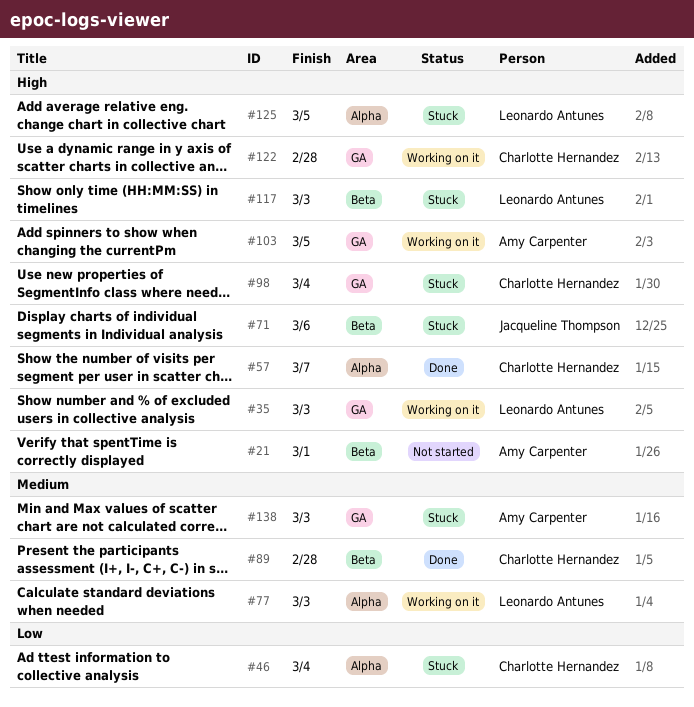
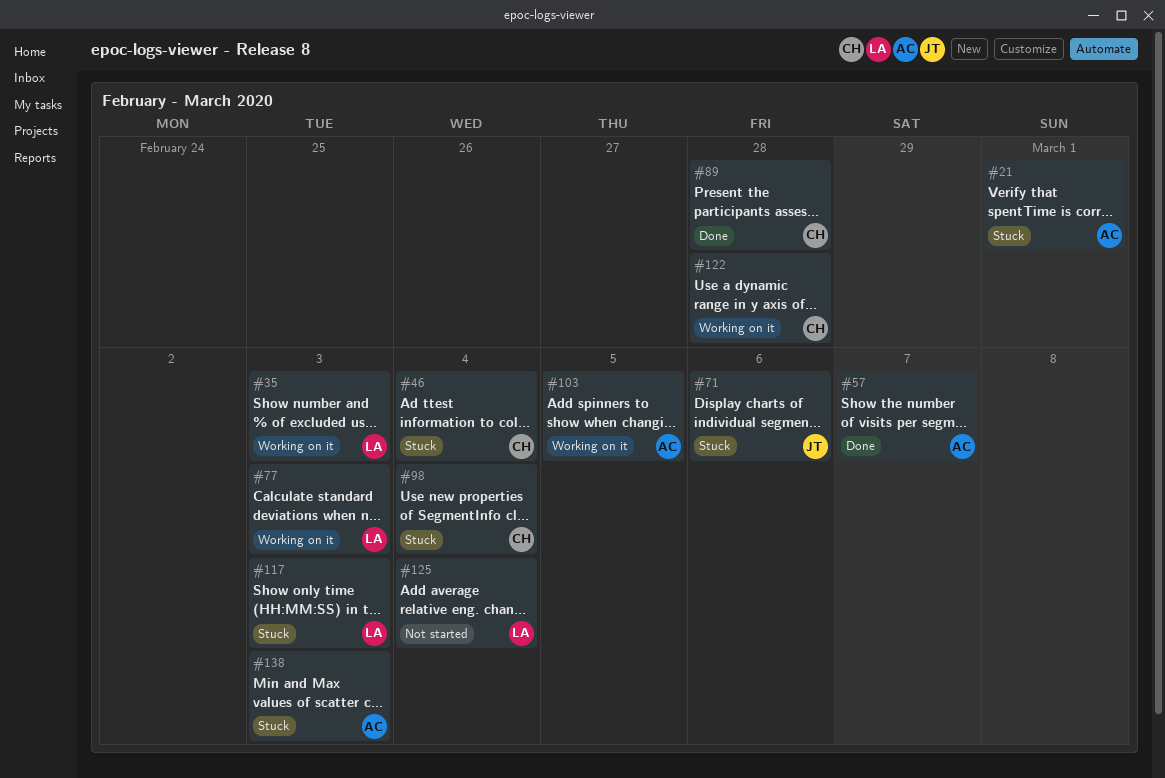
#21, status: Not started -> Stuck
#57, owner: Charlotte Hernandez -> Amy Carpenter
#125, status: Stuck -> Not started
#125, due: Mar 5 -> Mar 4

